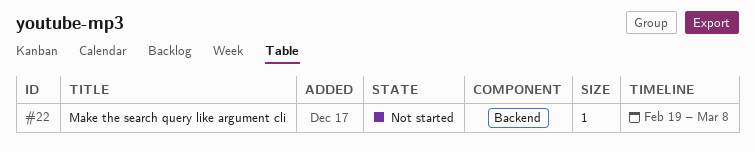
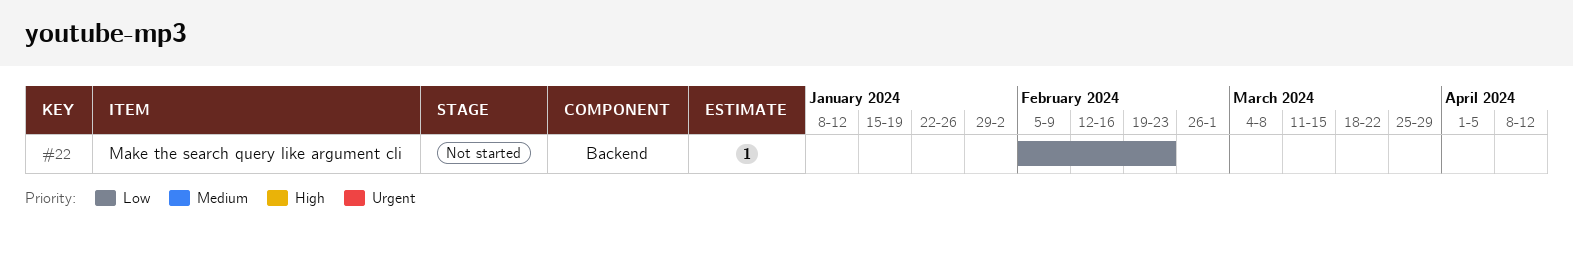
#22, start: Feb 19 -> Feb 5
#22, due: Mar 8 -> Feb 23

